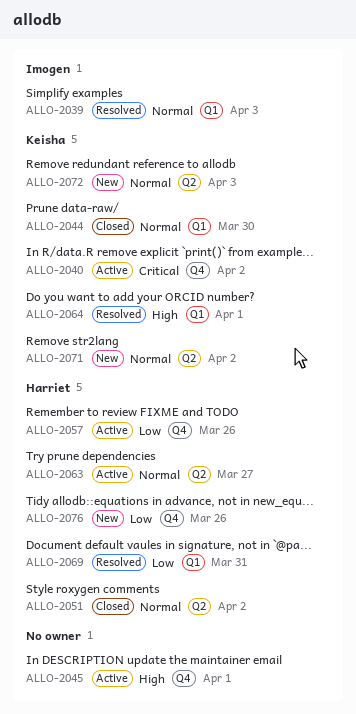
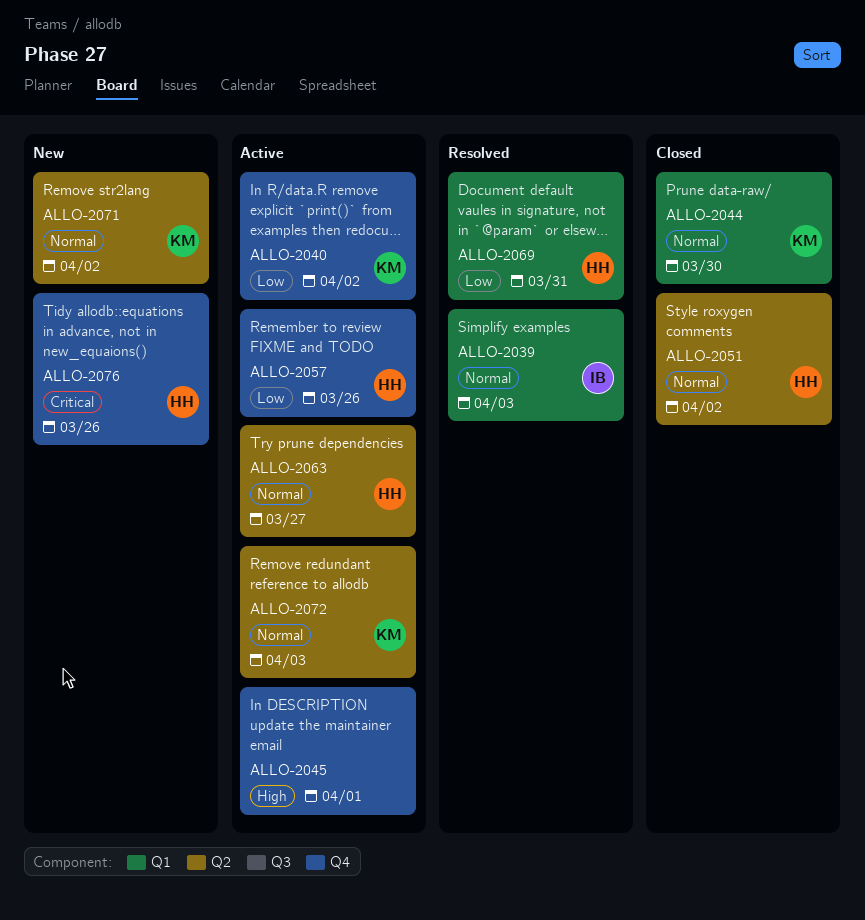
ALLO-2040, priority: Critical -> Low
ALLO-2064: present -> none
ALLO-2072, status: New -> Active
ALLO-2076, priority: Low -> Critical

